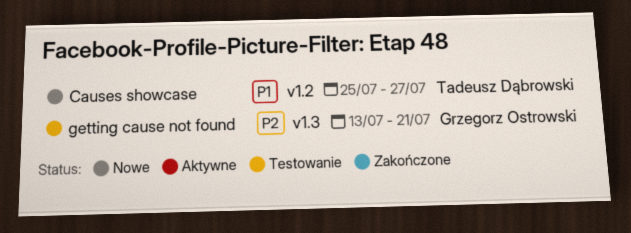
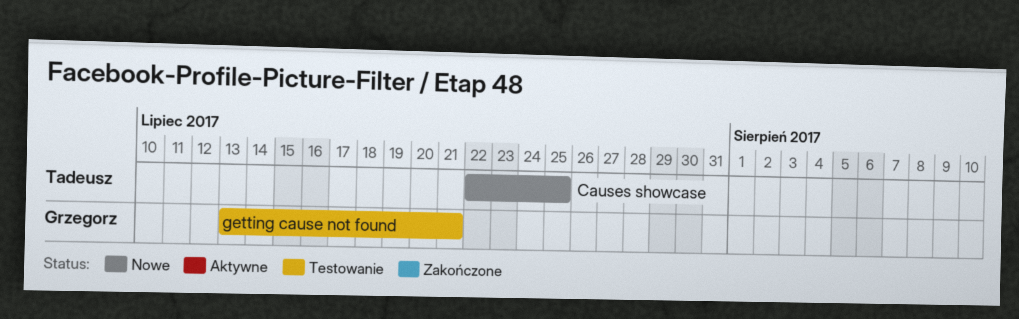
Causes showcase, start: Jul 25 -> Jul 22
Causes showcase, due: Jul 27 -> Jul 25

